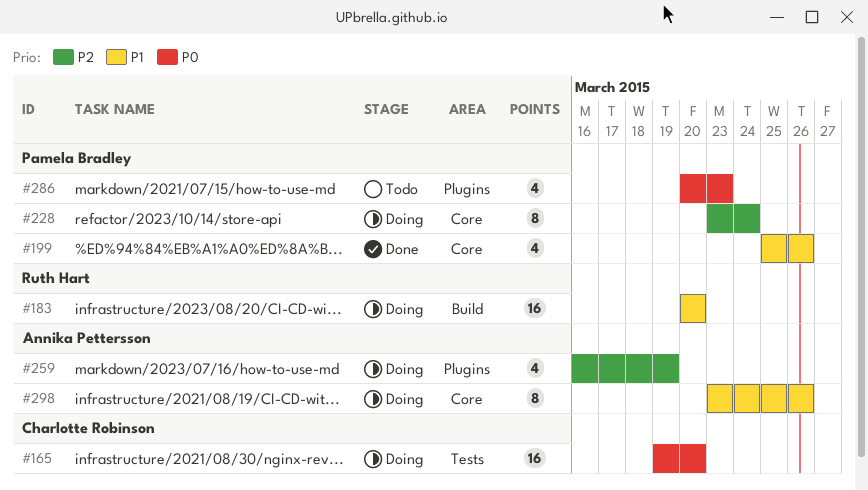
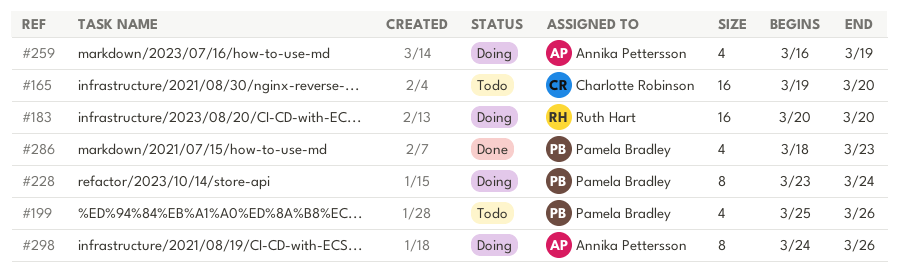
#165, status: Doing -> Todo
#199, status: Done -> Todo
#286, status: Todo -> Done
#286, start: Mar 20 -> Mar 18
#298, start: Mar 23 -> Mar 24

